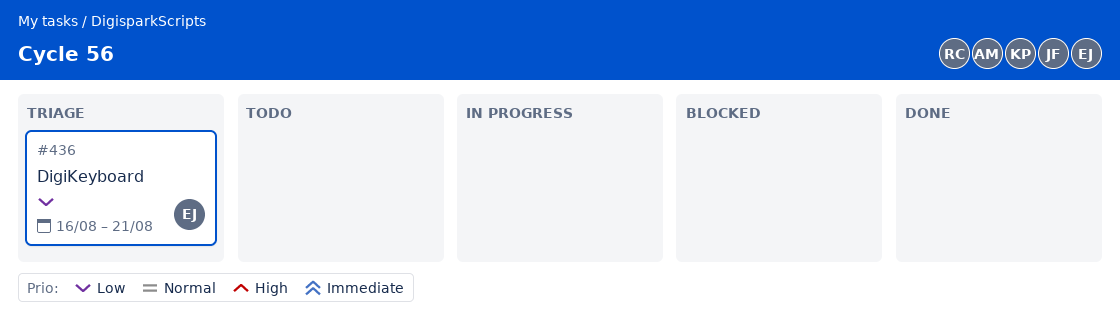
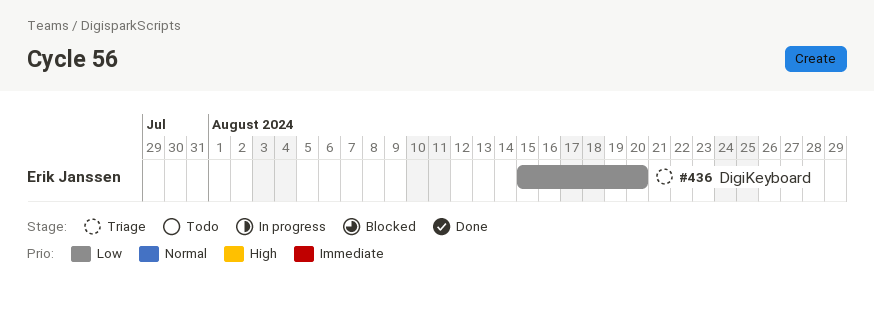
#436, start: Aug 16 -> Aug 15
#436, due: Aug 21 -> Aug 20

